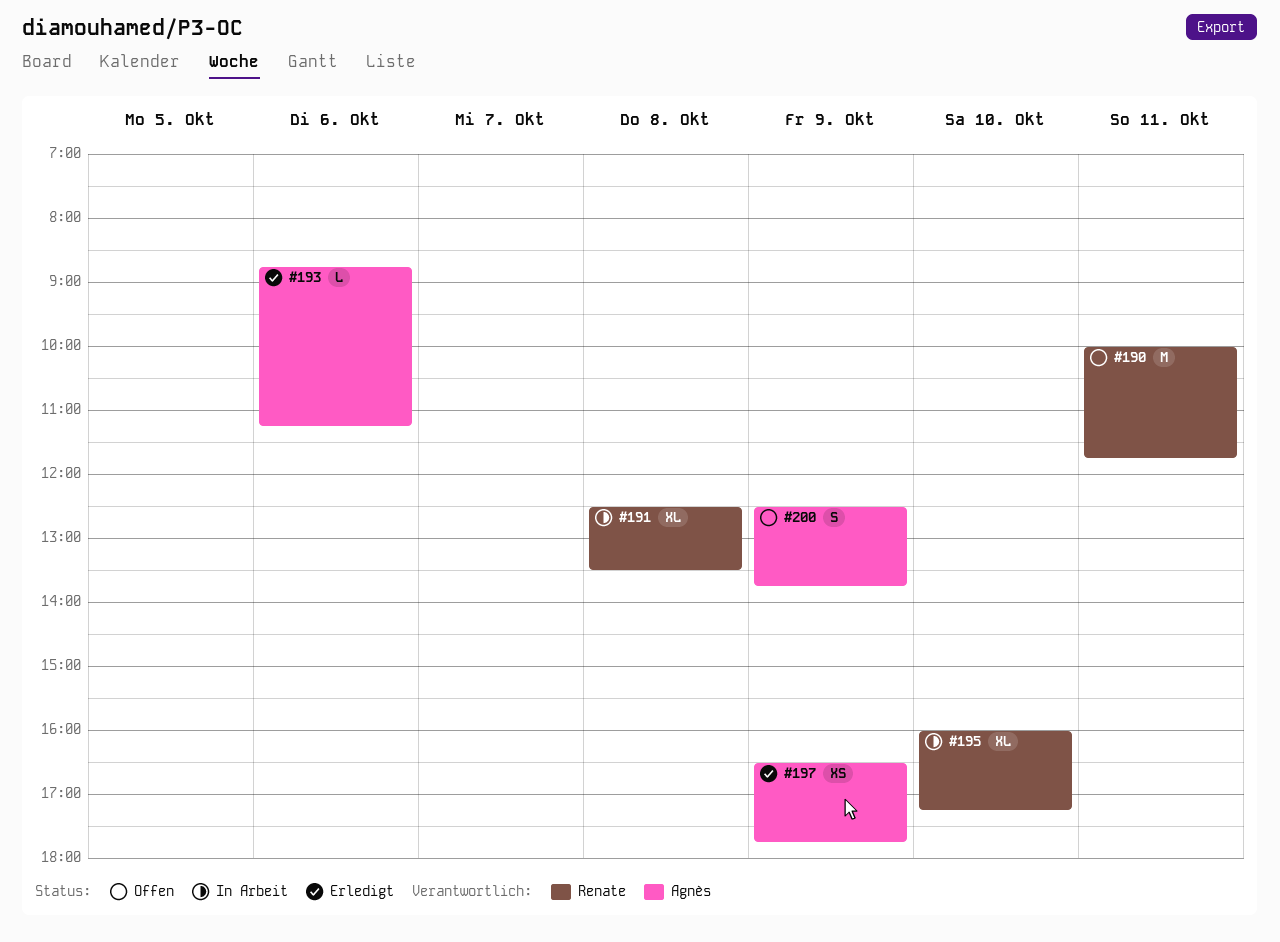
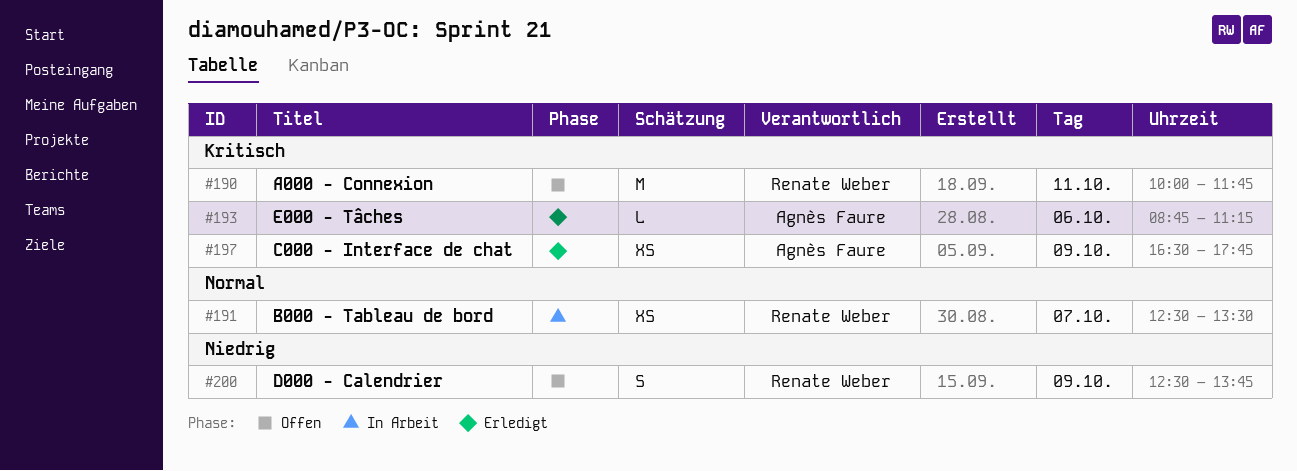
#191, estimate: XL -> XS
#191, day: Oct 8 -> Oct 7
#195: present -> none
#200, owner: Agnès Faure -> Renate Weber

